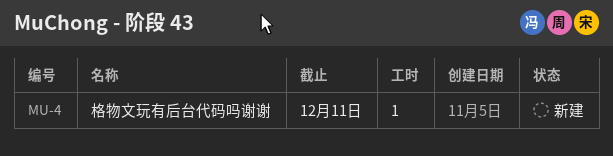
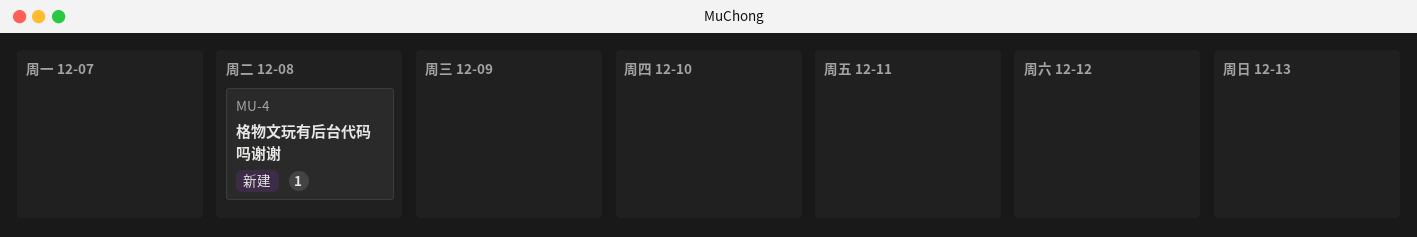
MU-4, due: Dec 11 -> Dec 8

